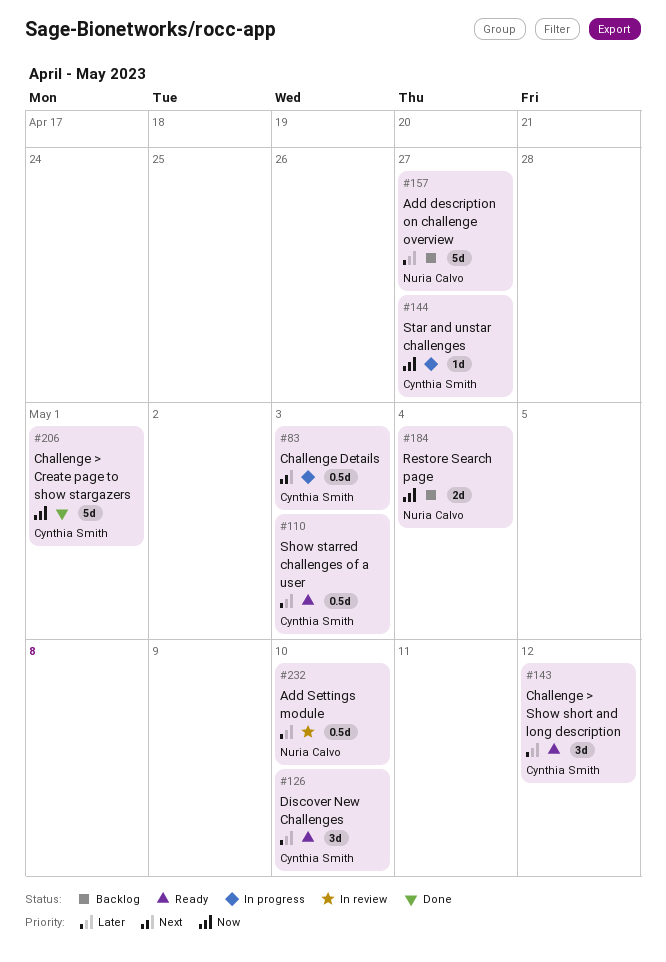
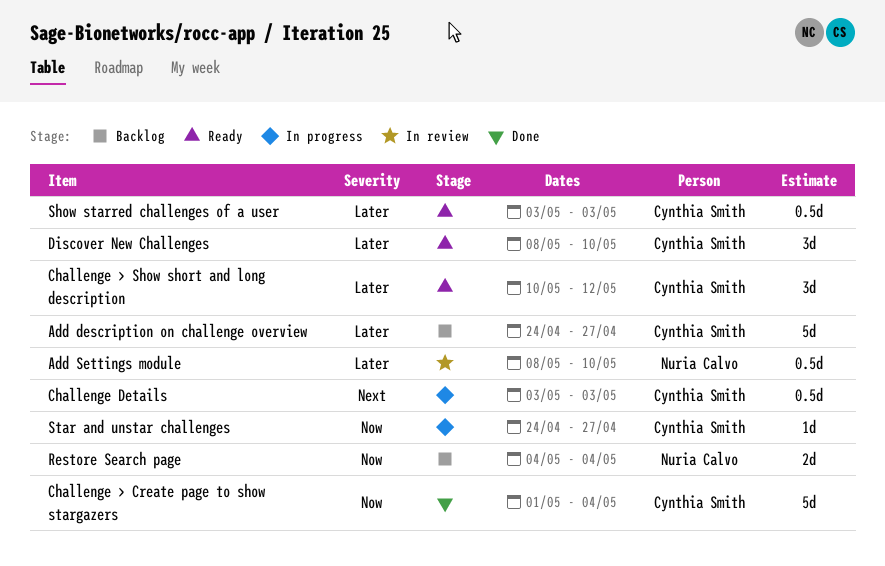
Add description on challenge overview, owner: Nuria Calvo -> Cynthia Smith
Challenge > Create page to show stargazers, due: May 1 -> May 4

